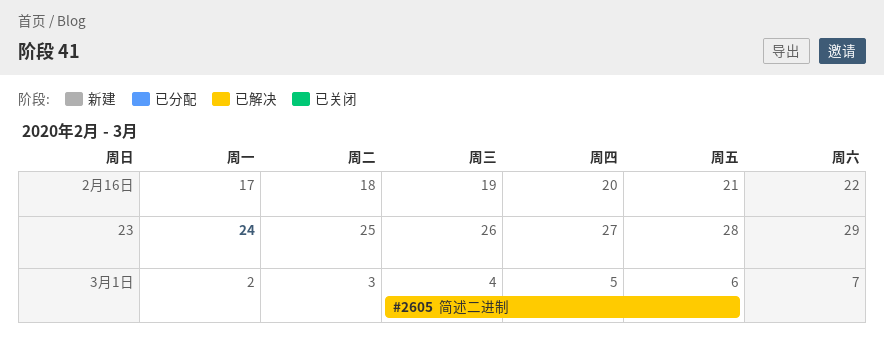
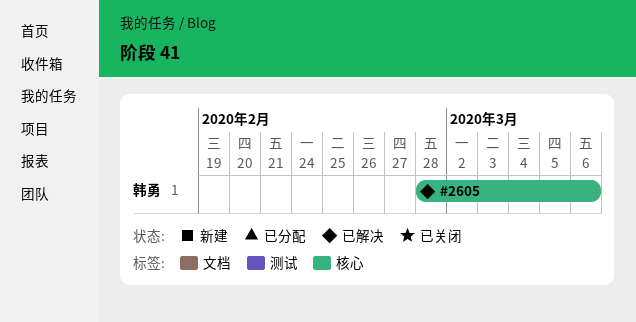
#2605, start: Mar 4 -> Feb 28

